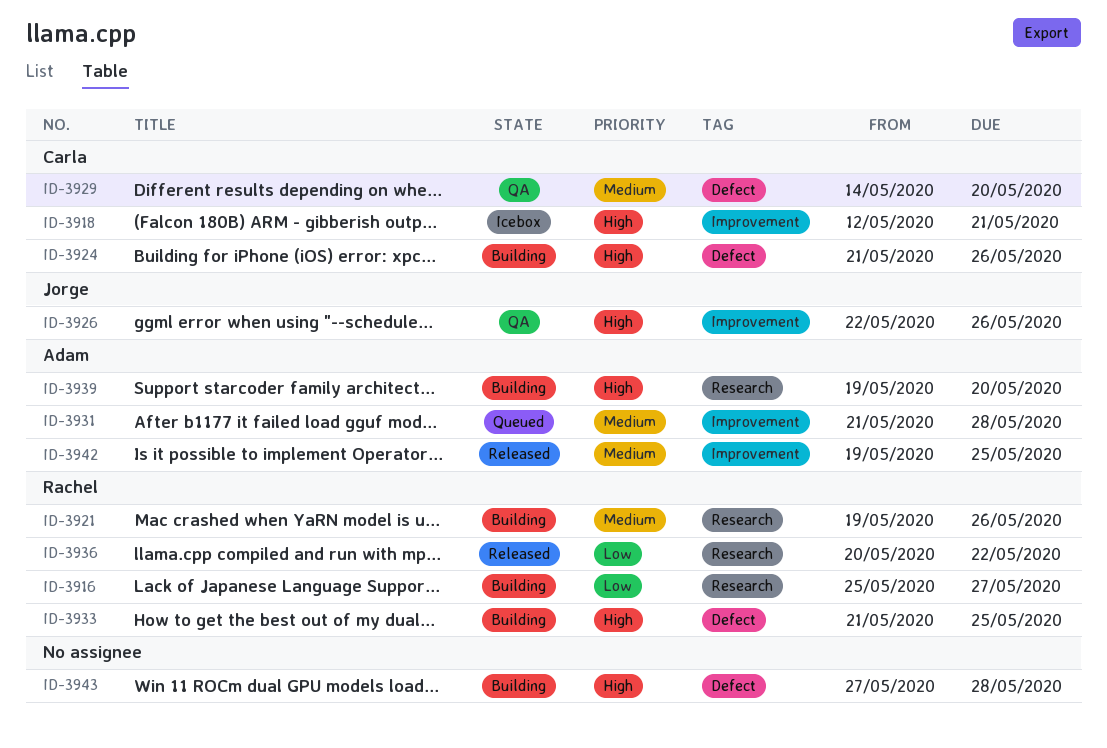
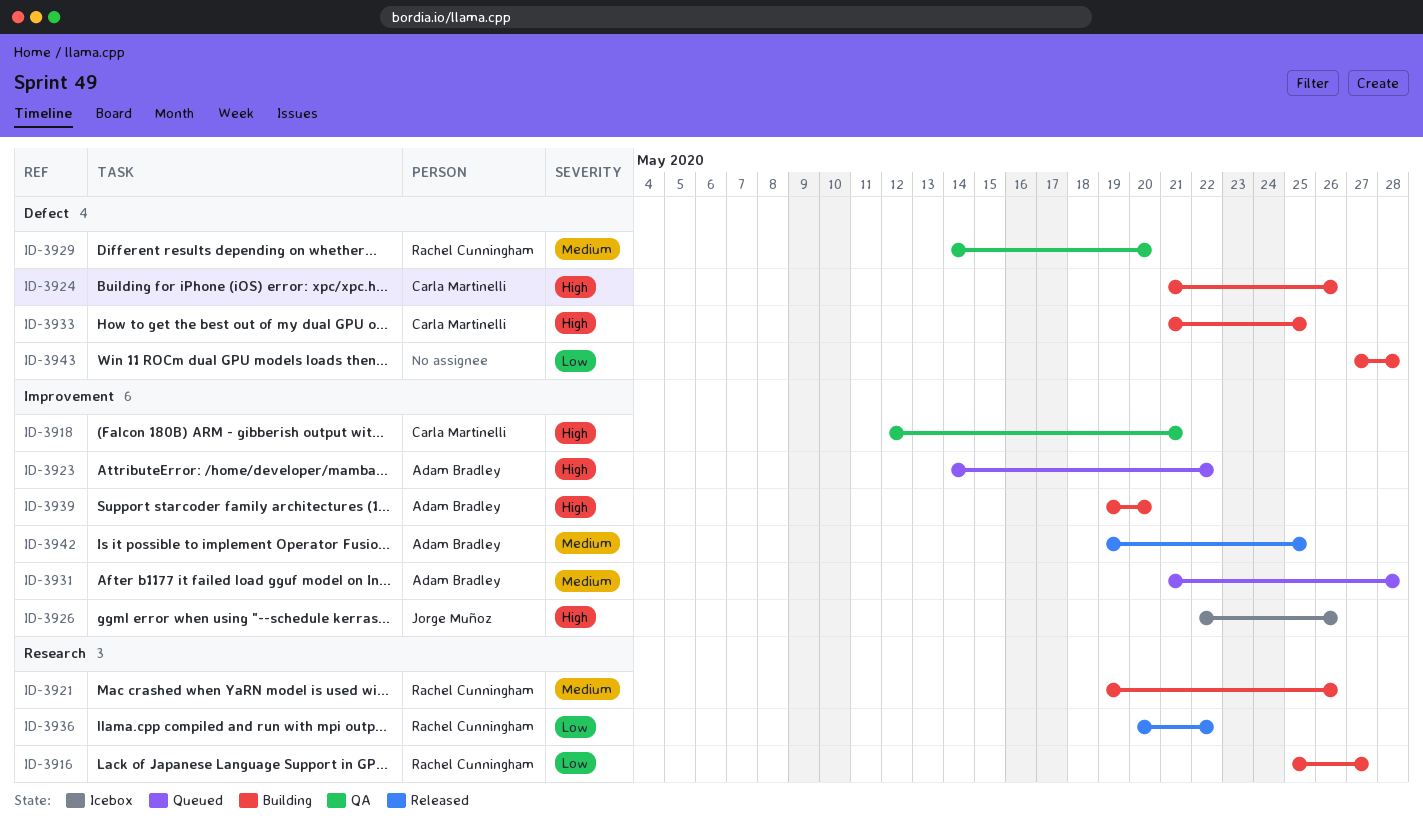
ID-3918, status: Icebox -> QA
ID-3923: none -> present
ID-3926, status: QA -> Icebox
ID-3929, owner: Carla Martinelli -> Rachel Cunningham
ID-3933, owner: Rachel Cunningham -> Carla Martinelli
ID-3939, label: Research -> Improvement
ID-3943, priority: High -> Low

